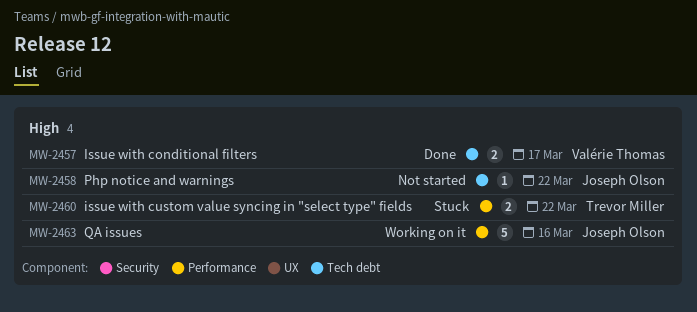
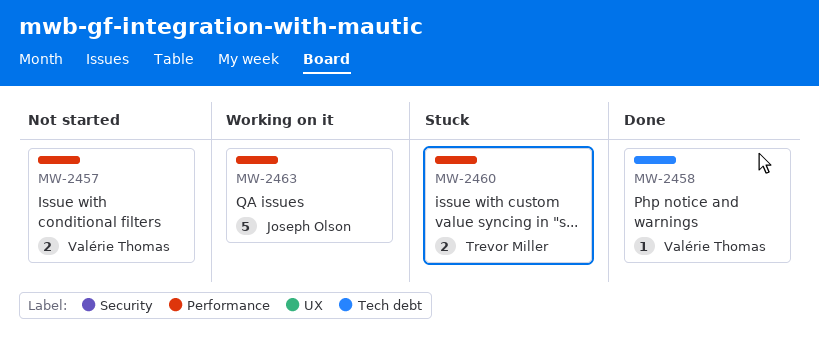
MW-2457, status: Done -> Not started
MW-2457, label: Tech debt -> Performance
MW-2458, status: Not started -> Done
MW-2458, owner: Joseph Olson -> Valérie Thomas

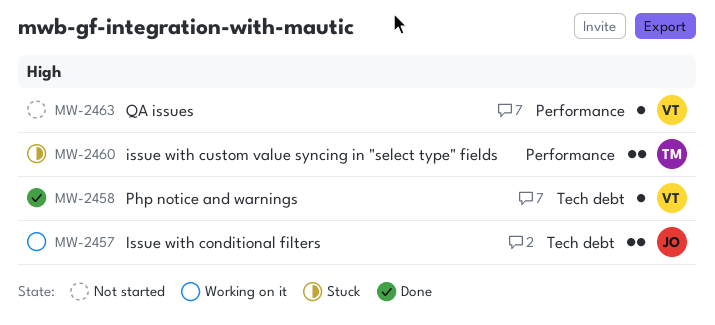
MW-2457, status: Not started -> Working on it
MW-2457, owner: Valérie Thomas -> Joseph Olson
MW-2457, label: Performance -> Tech debt
MW-2463, status: Working on it -> Not started
MW-2463, owner: Joseph Olson -> Valérie Thomas
MW-2463, estimate: 5 -> 1

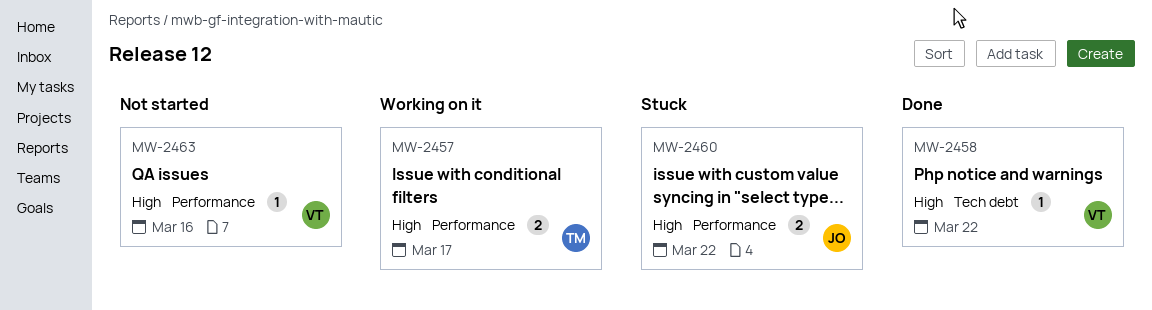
MW-2457, owner: JO -> TM
MW-2457, label: Tech debt -> Performance
MW-2460, owner: TM -> JO

